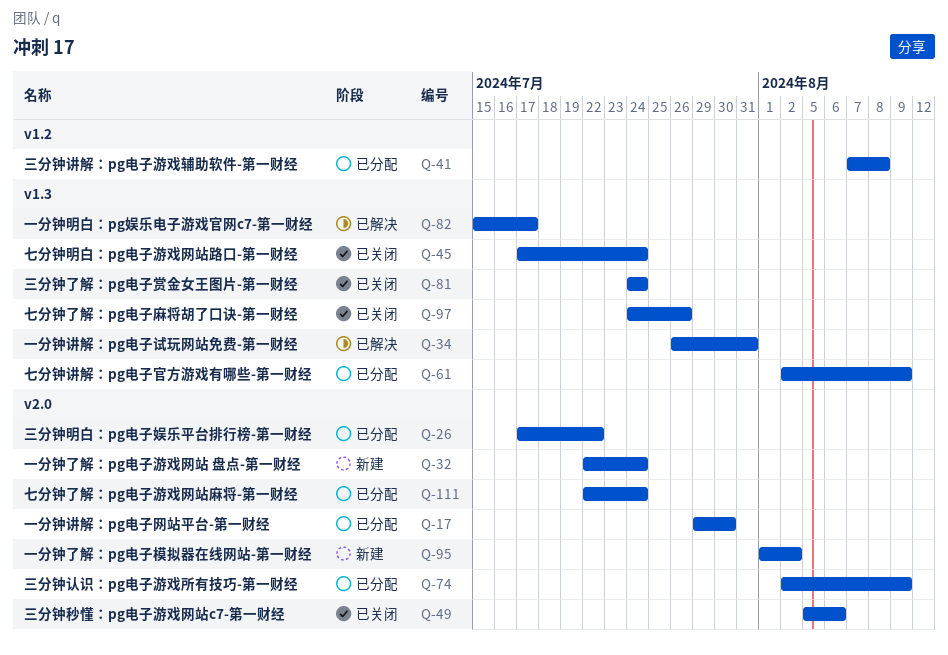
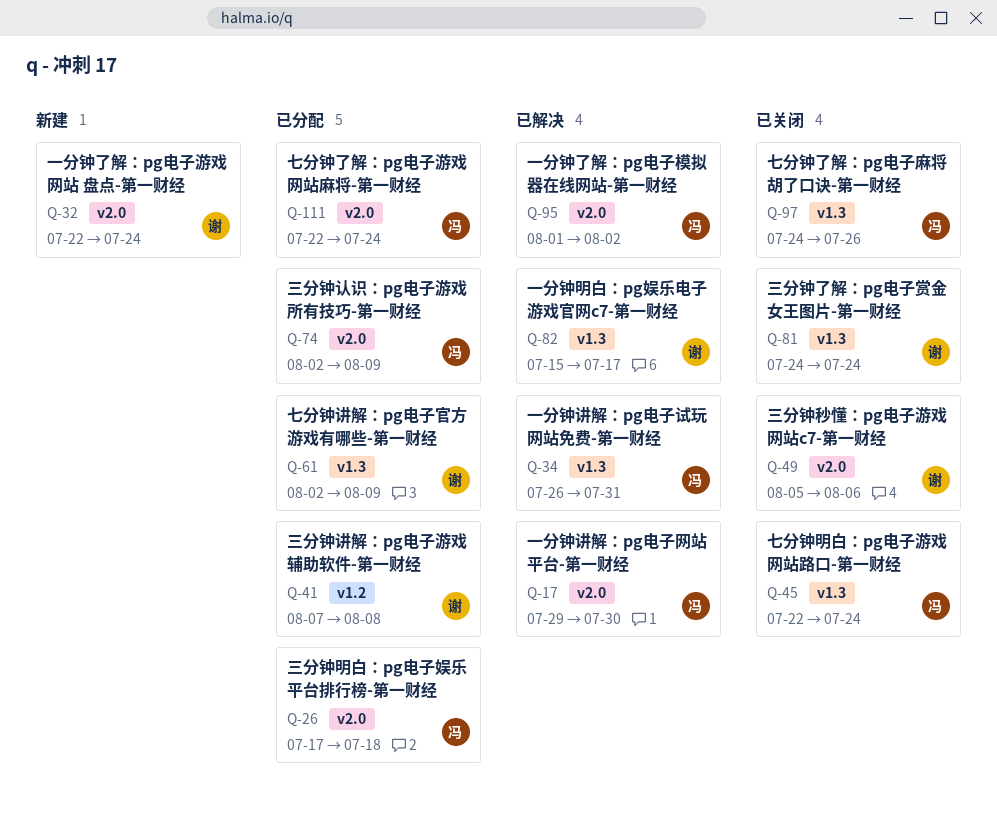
Q-17, status: 已分配 -> 已解决
Q-26, due: Jul 22 -> Jul 18
Q-45, start: Jul 17 -> Jul 22
Q-95, status: 新建 -> 已解决

